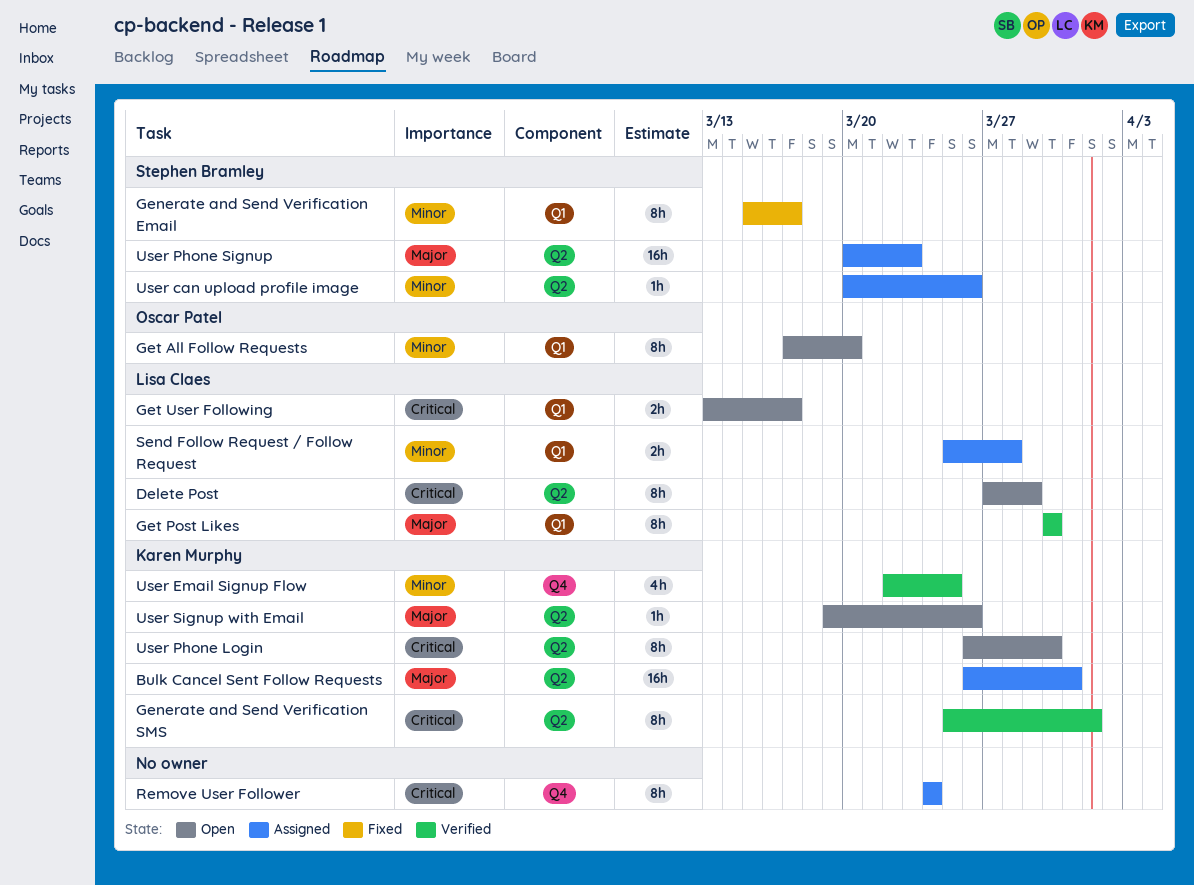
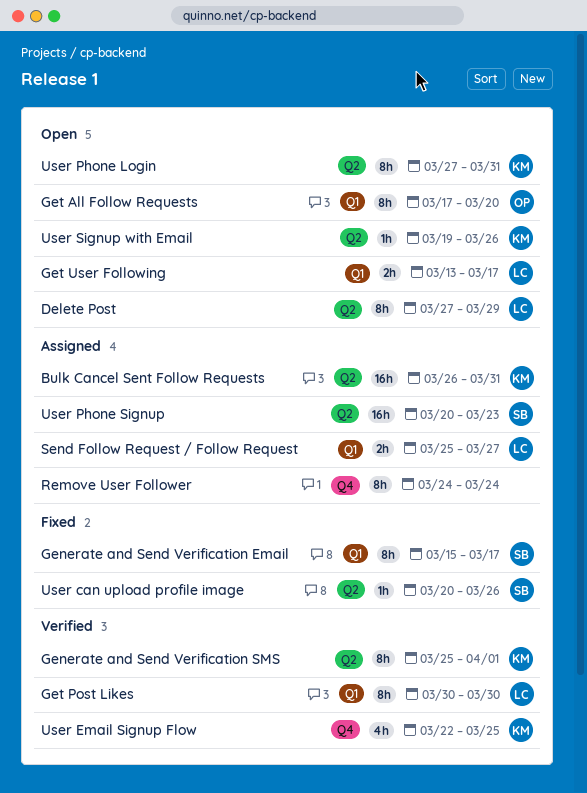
Send Follow Request / Follow Request, due: Mar 28 -> Mar 27
User can upload profile image, status: Assigned -> Fixed
User Phone Login, start: Mar 26 -> Mar 27
User Phone Login, due: Mar 30 -> Mar 31

